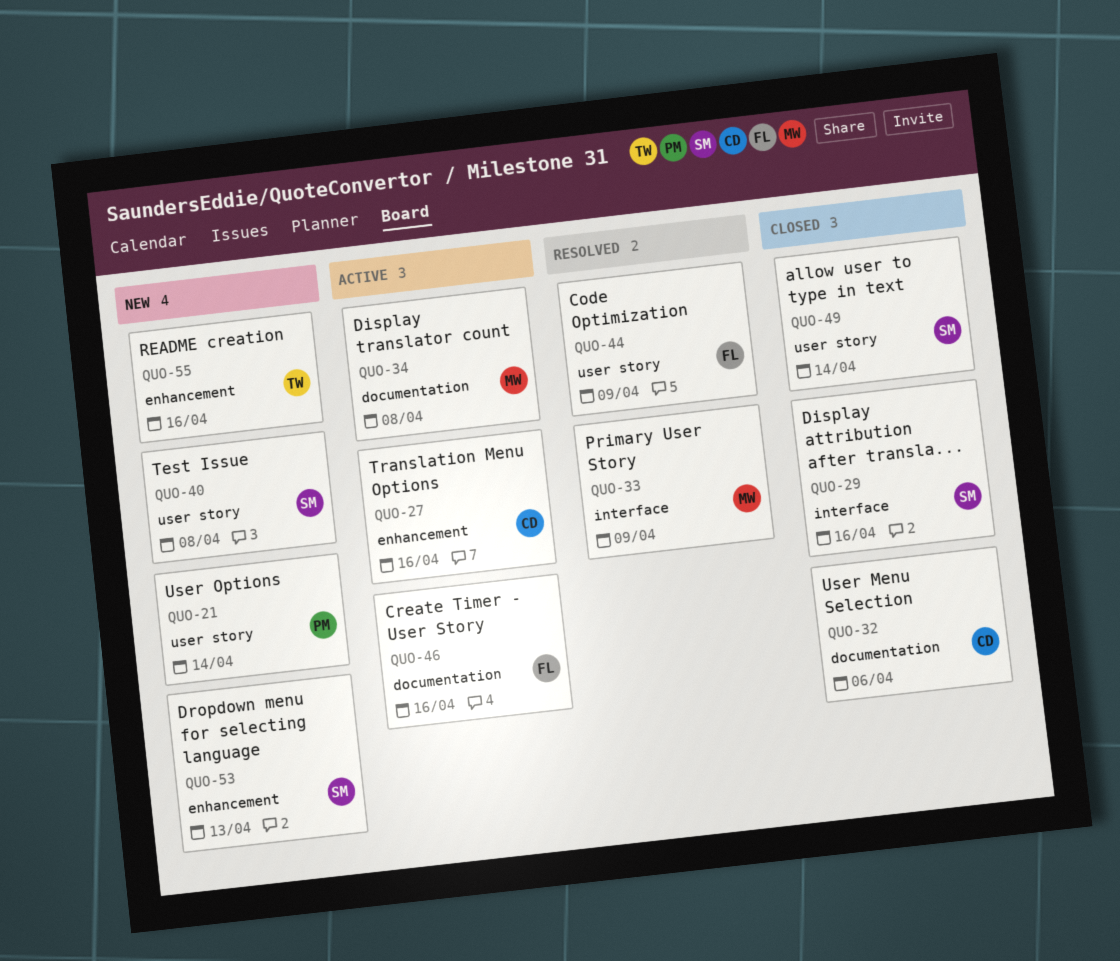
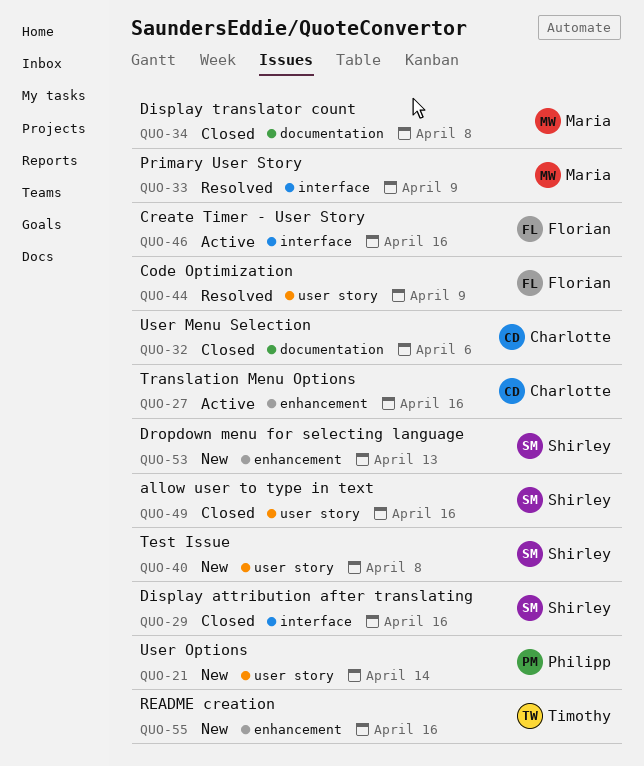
QUO-34, status: Active -> Closed
QUO-46, label: documentation -> interface
QUO-49, due: Apr 14 -> Apr 16

